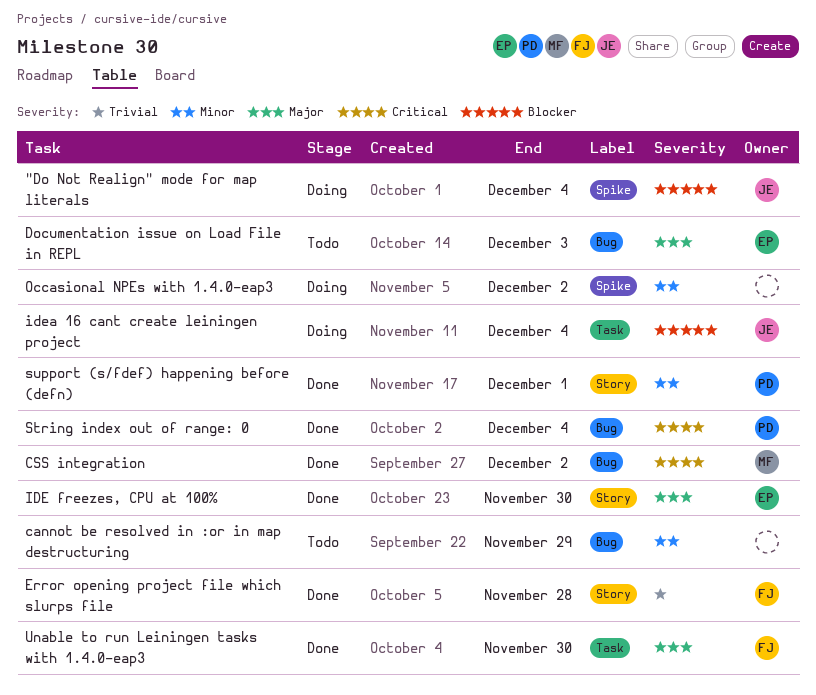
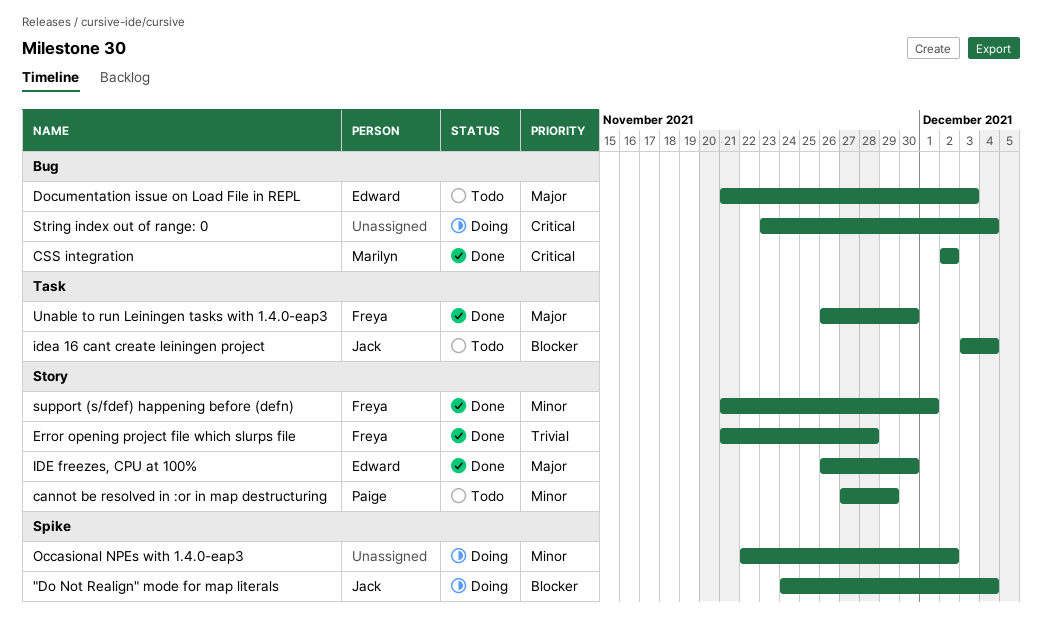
cannot be resolved in :or in map destructuring, owner: none -> Paige
cannot be resolved in :or in map destructuring, label: Bug -> Story
idea 16 cant create leiningen project, status: Doing -> Todo
String index out of range: 0, status: Done -> Doing
String index out of range: 0, owner: Paige -> none
support (s/fdef) happening before (defn), owner: Paige -> Freya

